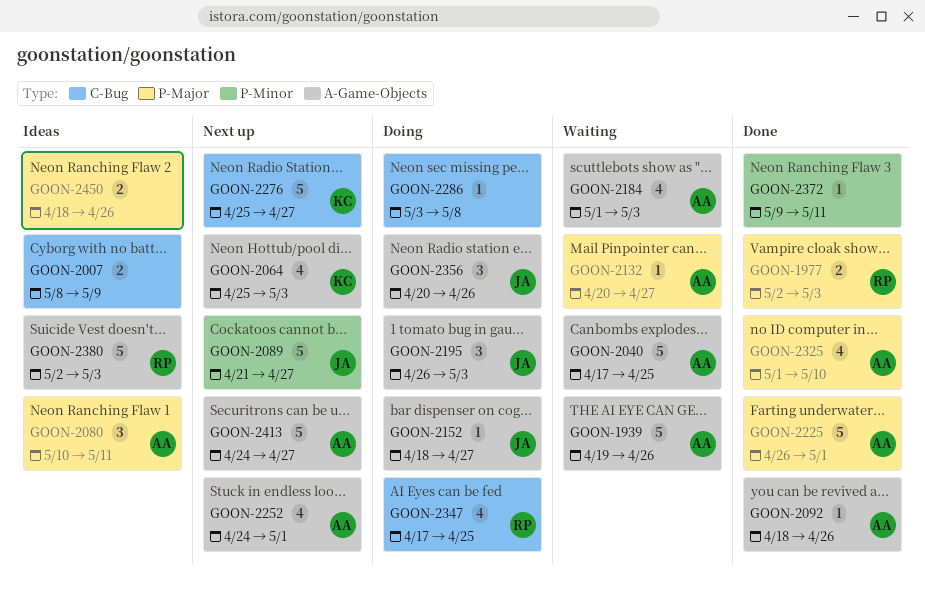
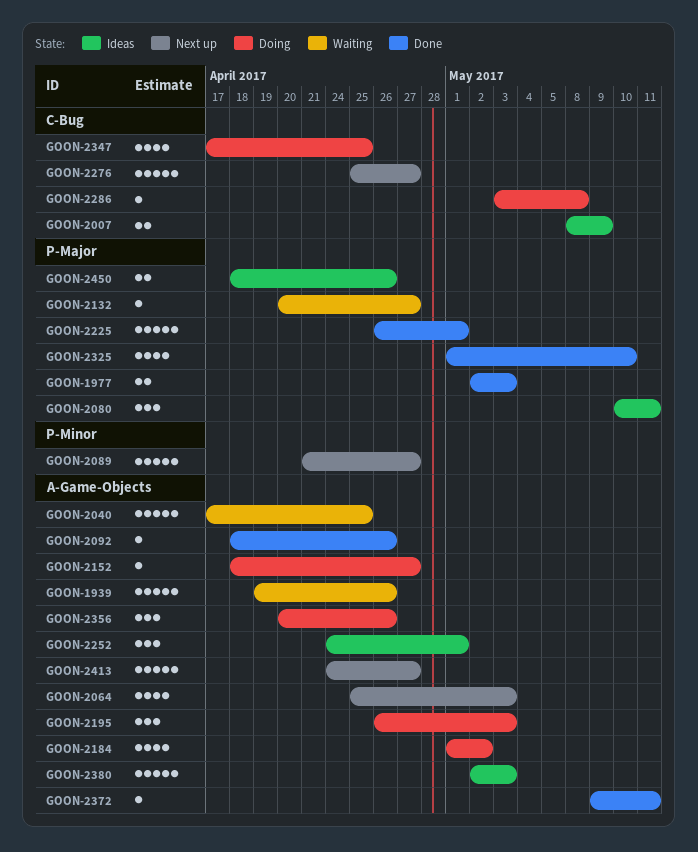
GOON-2184, status: Waiting -> Doing
GOON-2184, due: May 3 -> May 2
GOON-2252, status: Next up -> Ideas
GOON-2252, estimate: 4 -> 3
GOON-2372, label: P-Minor -> A-Game-Objects

